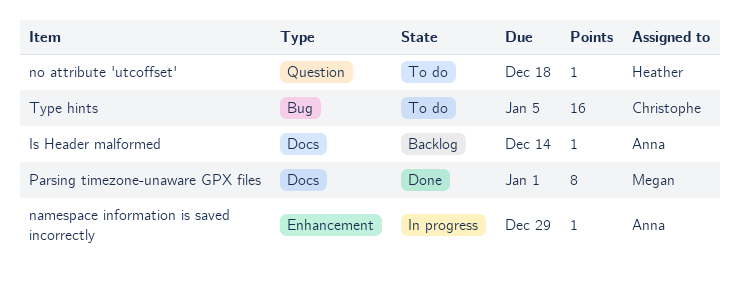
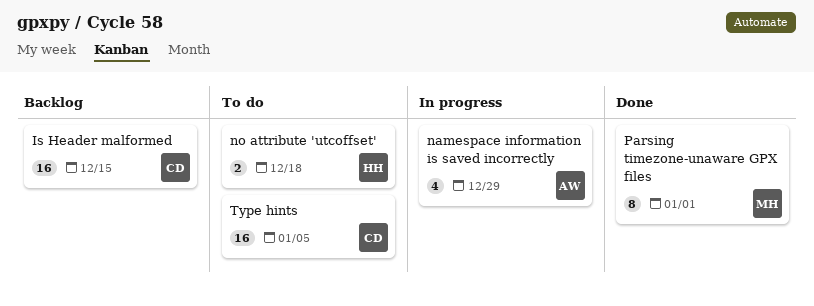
Is Header malformed, owner: Anna -> Christophe
Is Header malformed, estimate: 1 -> 16
Is Header malformed, due: Dec 14 -> Dec 15
namespace information is saved incorrectly, estimate: 1 -> 4
no attribute 'utcoffset', estimate: 1 -> 2

